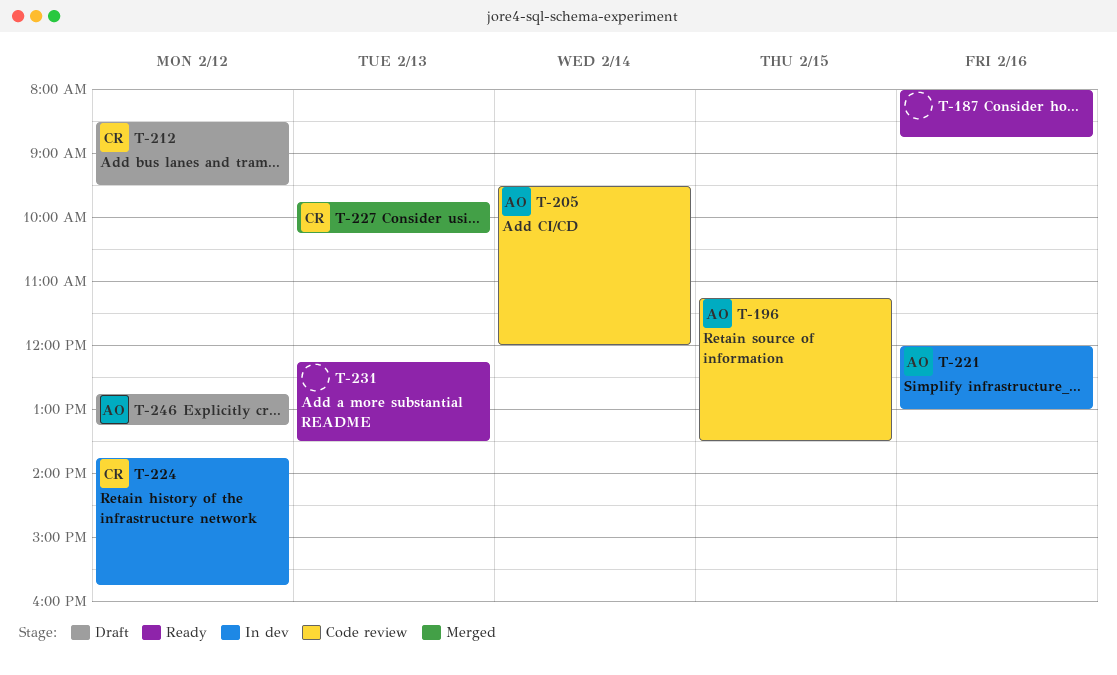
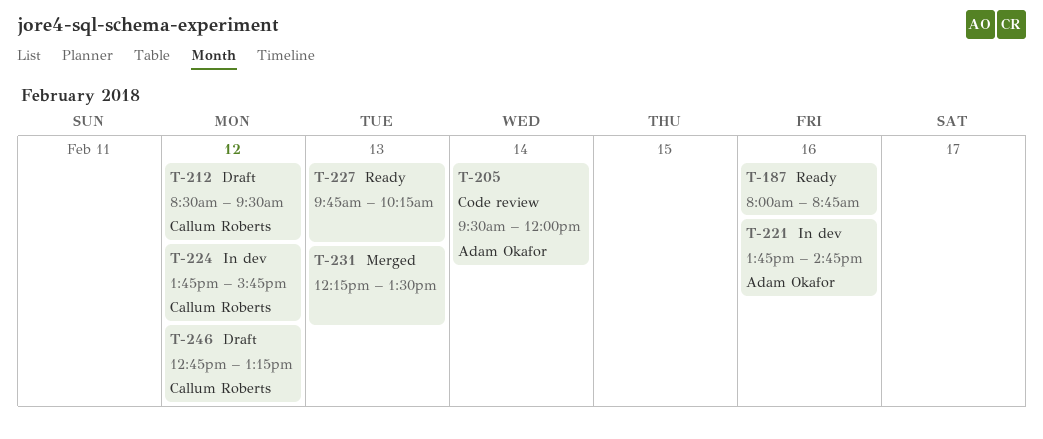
T-196: present -> none
T-221, begins: 12:00 -> 13:45
T-221, ends: 13:00 -> 14:45
T-227, status: Merged -> Ready
T-227, owner: Callum Roberts -> none
T-231, status: Ready -> Merged
T-246, owner: Adam Okafor -> Callum Roberts

